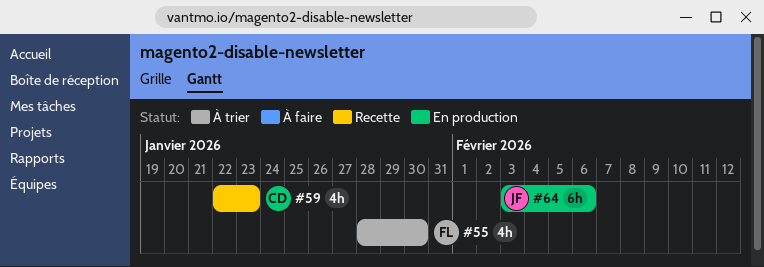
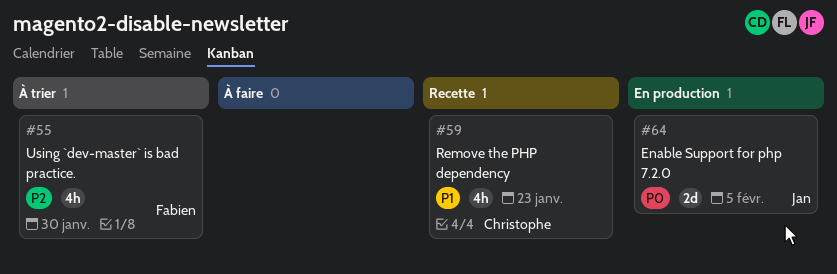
#64, estimate: 6h -> 2d
#64, due: Feb 6 -> Feb 5

